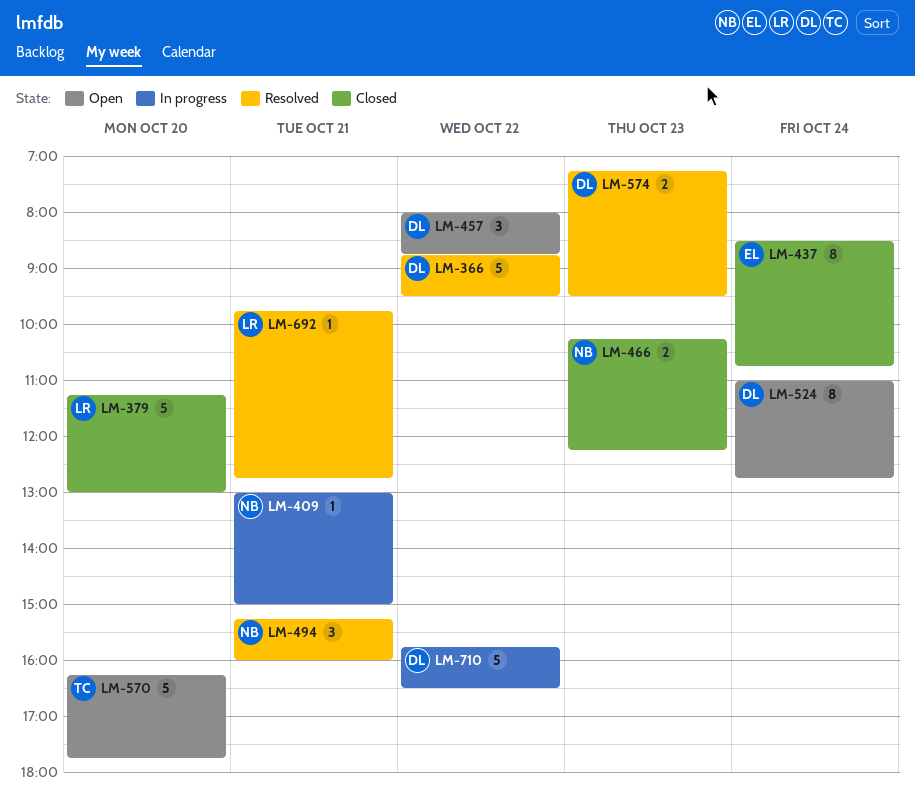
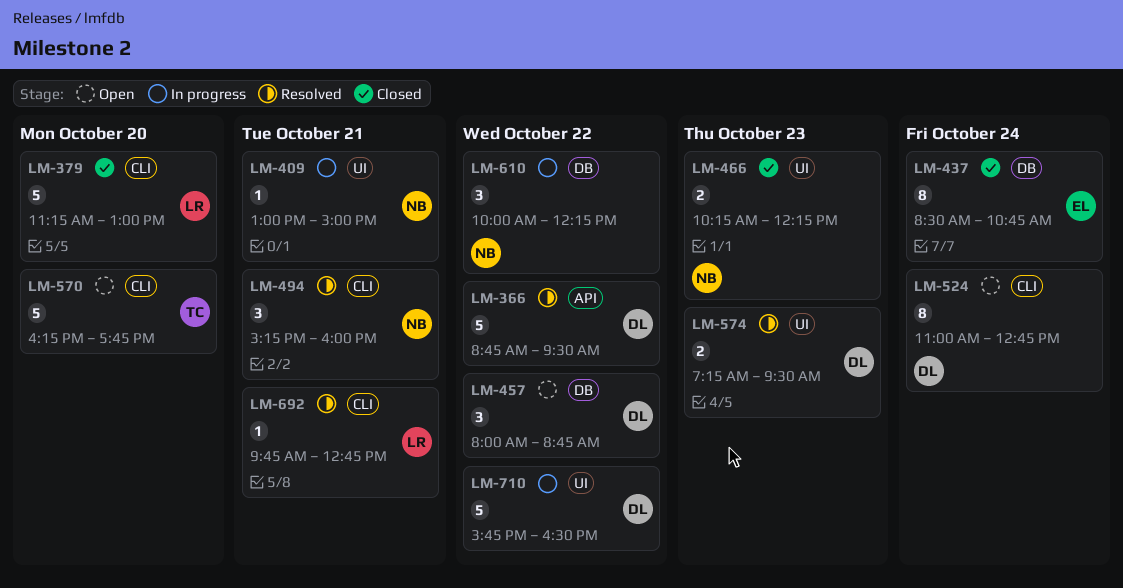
LM-610: none -> present

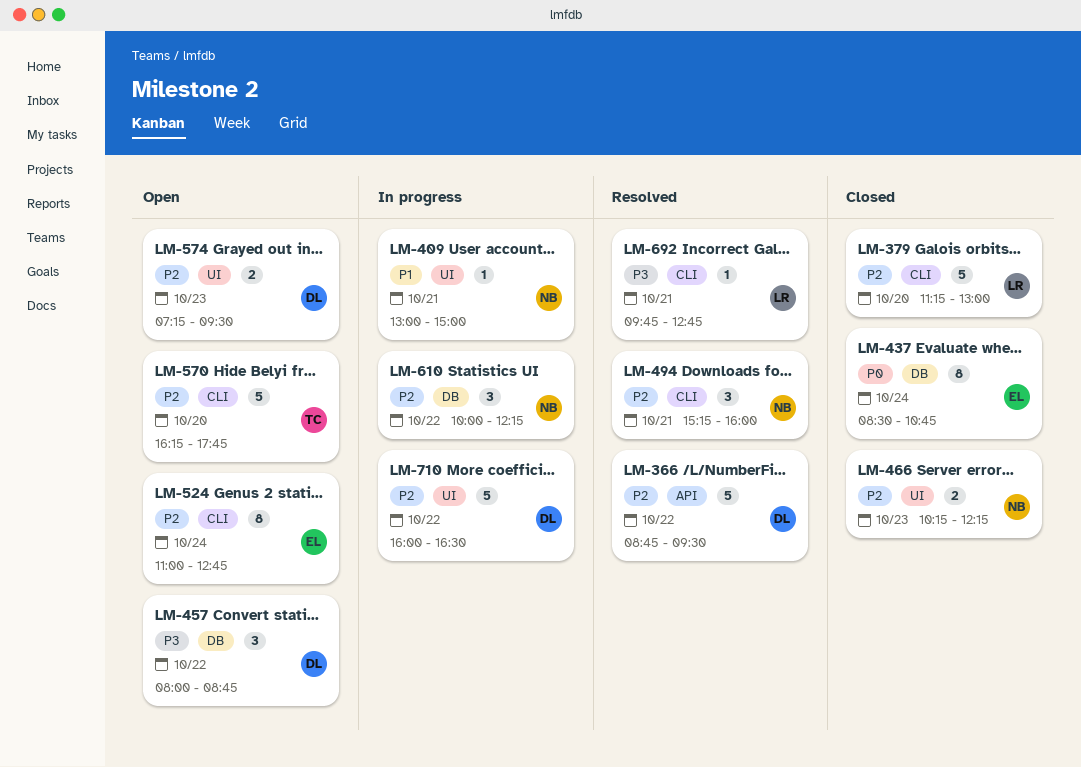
LM-524, owner: DL -> EL
LM-574, status: Resolved -> Open
LM-710, begins: 15:45 -> 16:00

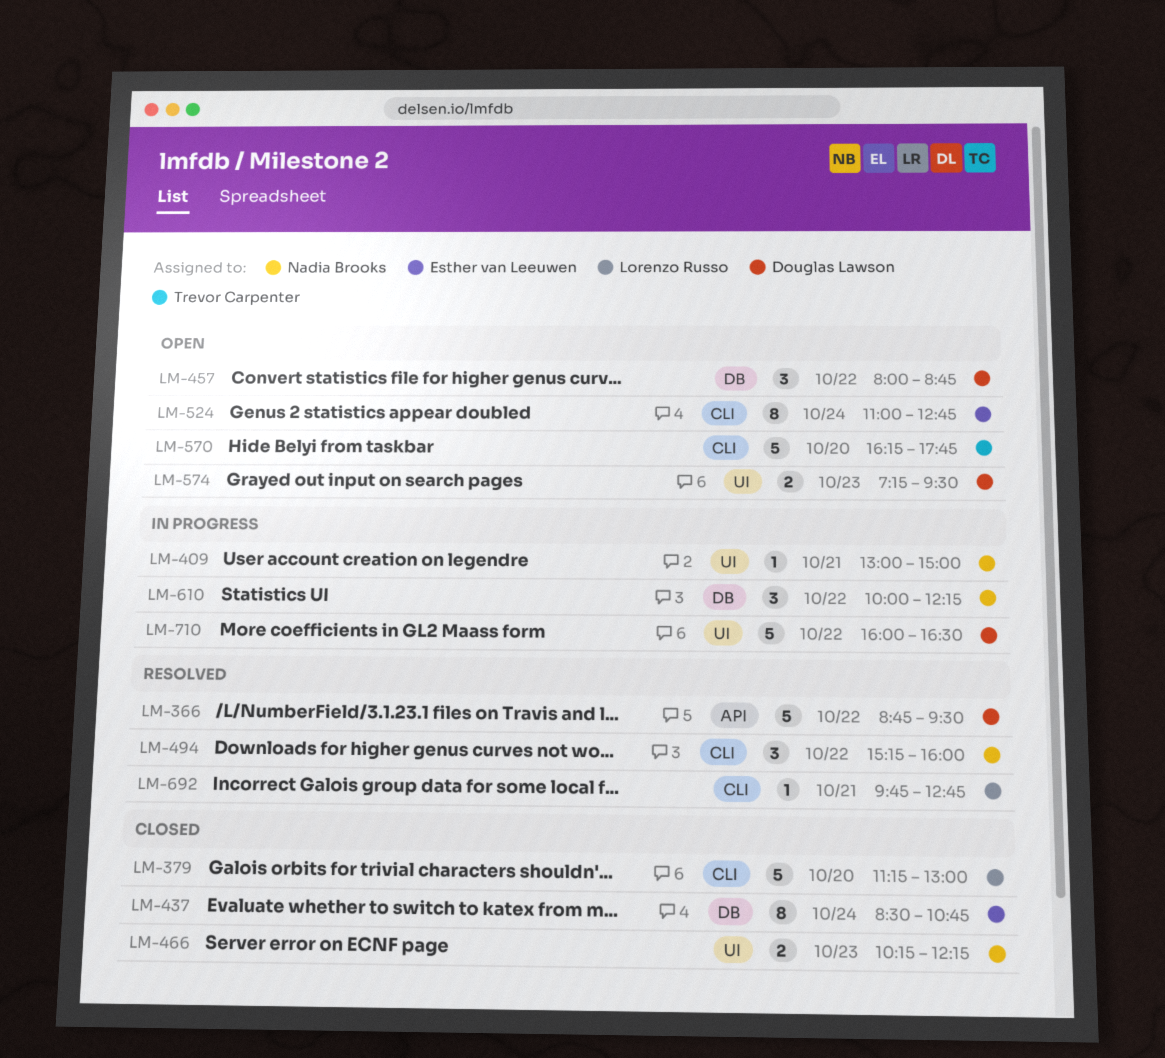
LM-494, day: Oct 21 -> Oct 22

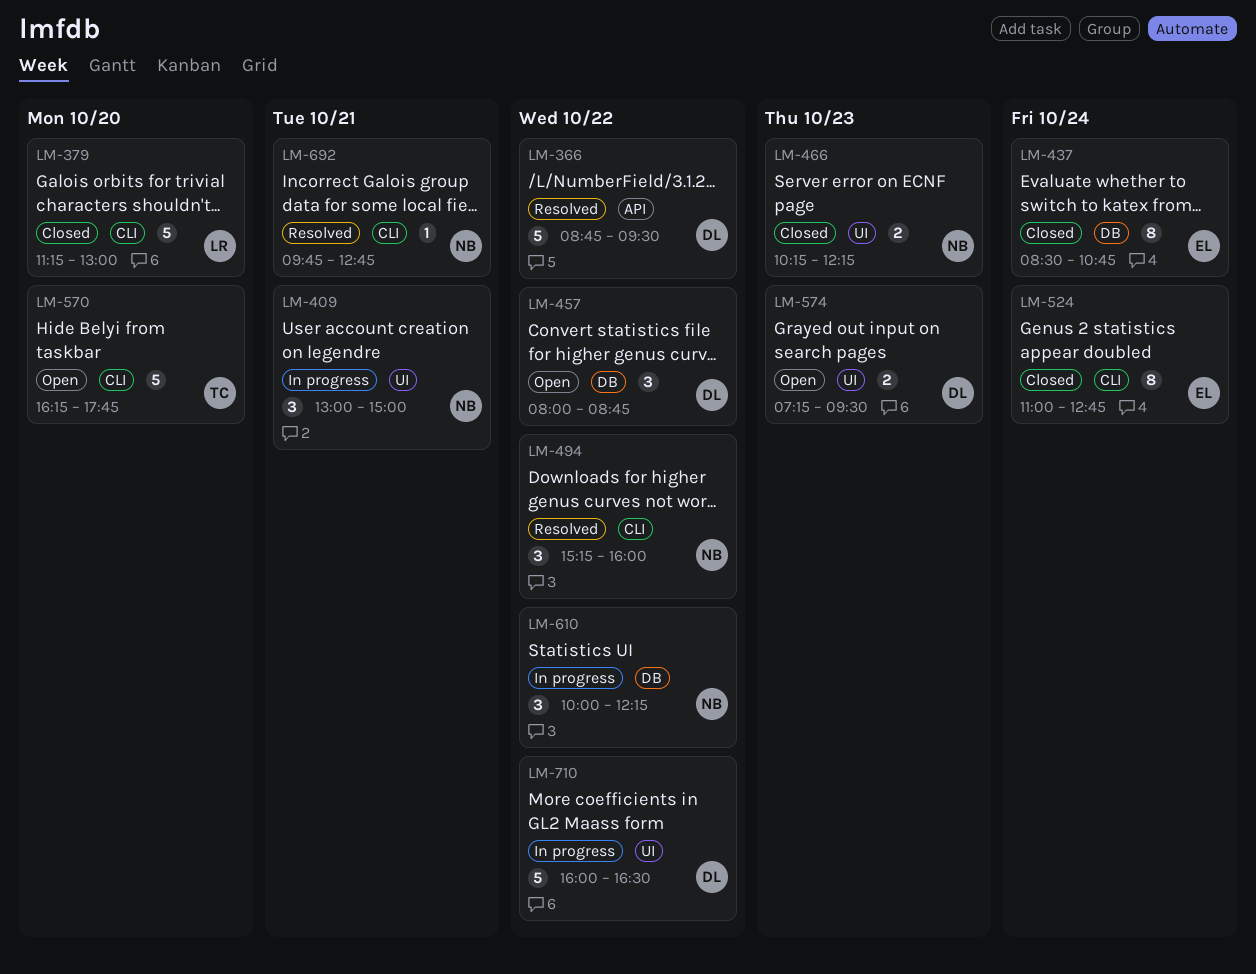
LM-409, estimate: 1 -> 3
LM-524, status: Open -> Closed
LM-692, owner: Lorenzo Russo -> Nadia Brooks

